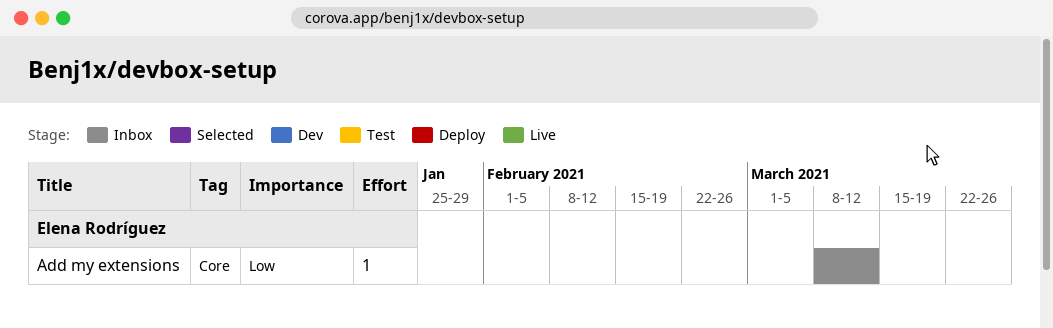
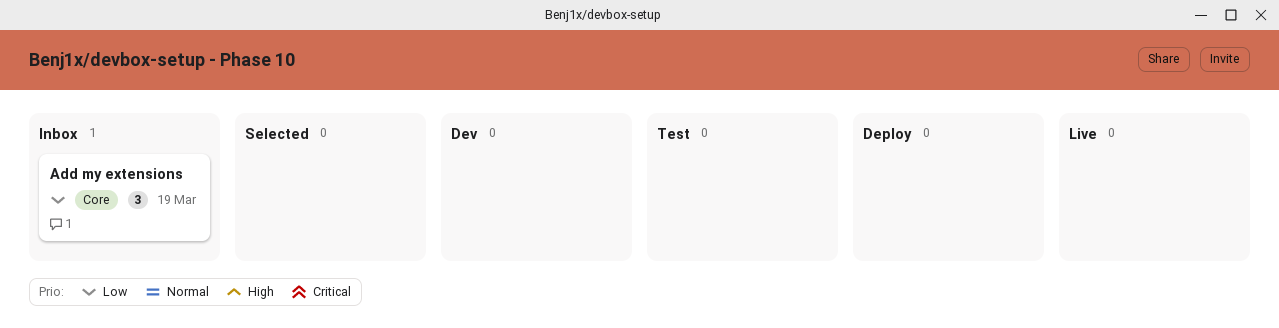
Add my extensions, estimate: 1 -> 3
Add my extensions, due: Mar 12 -> Mar 19

